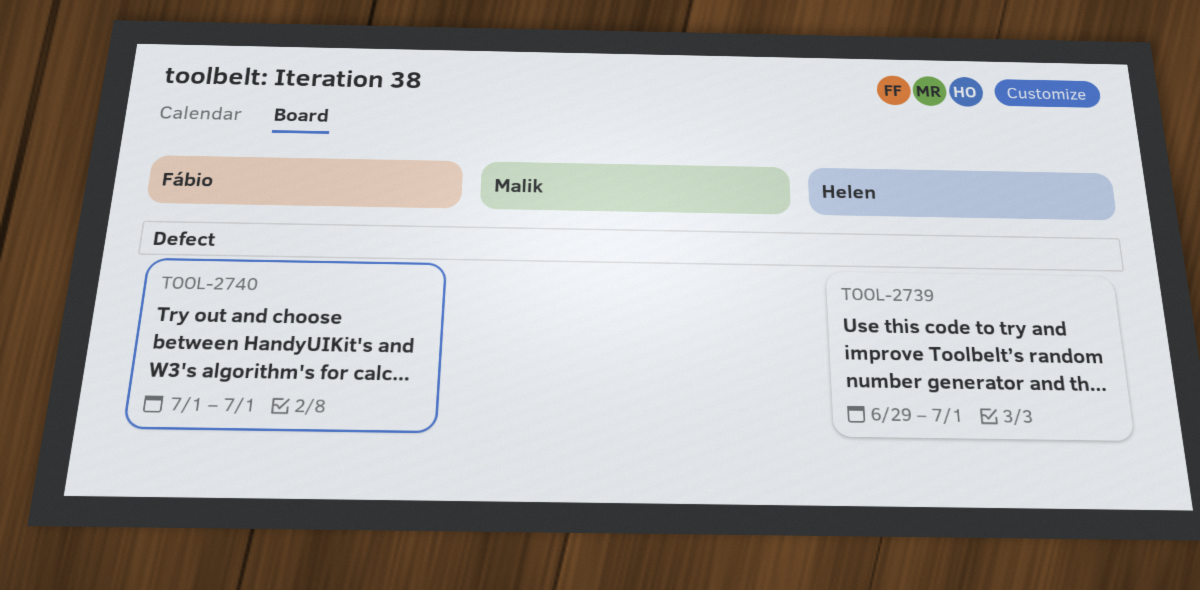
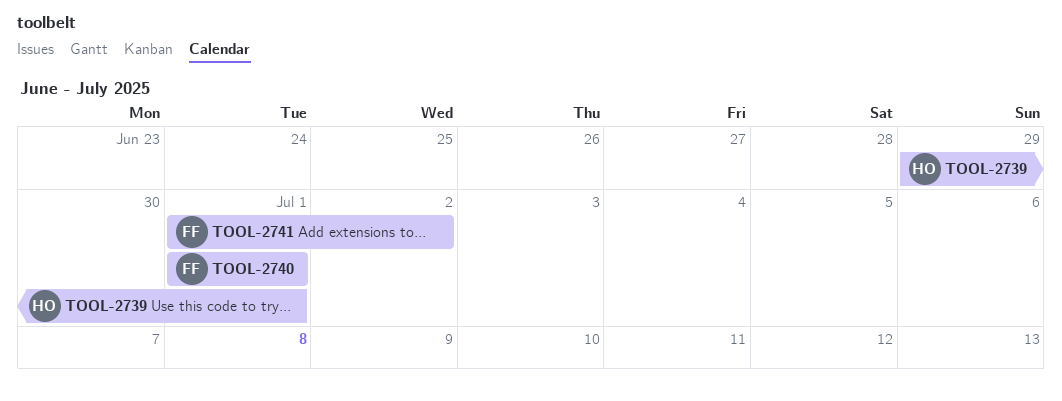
TOOL-2741: none -> present

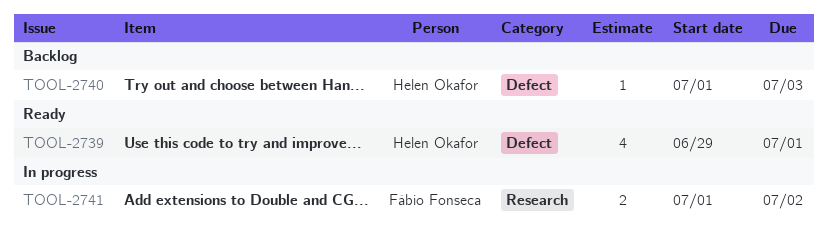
TOOL-2740, owner: Fábio Fonseca -> Helen Okafor
TOOL-2740, due: Jul 1 -> Jul 3

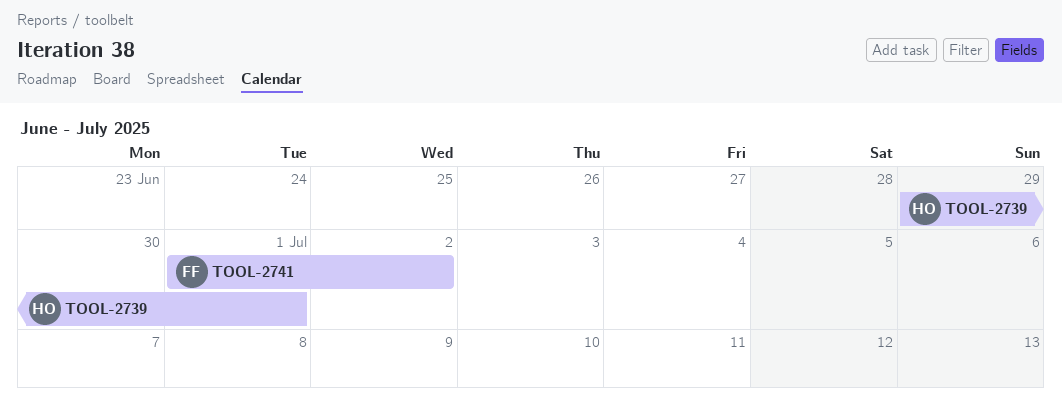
TOOL-2740: present -> none

